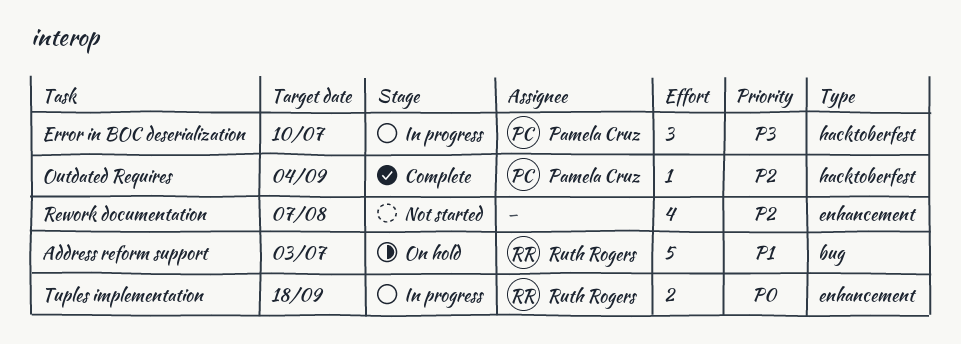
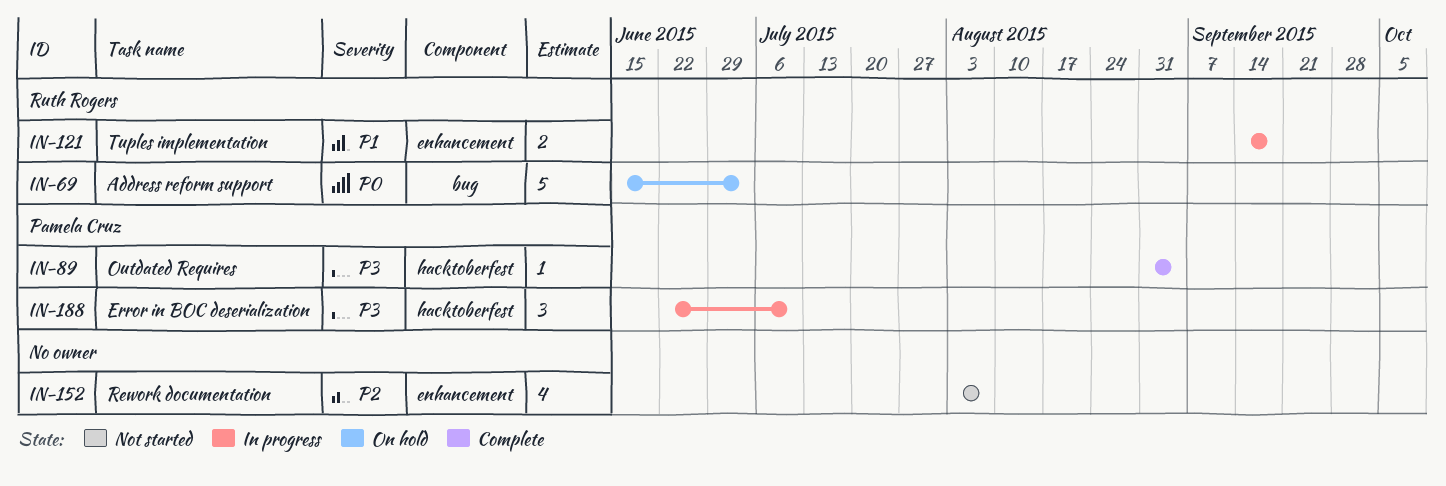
Address reform support, priority: P1 -> P0
Outdated Requires, priority: P2 -> P3
Tuples implementation, priority: P0 -> P1

